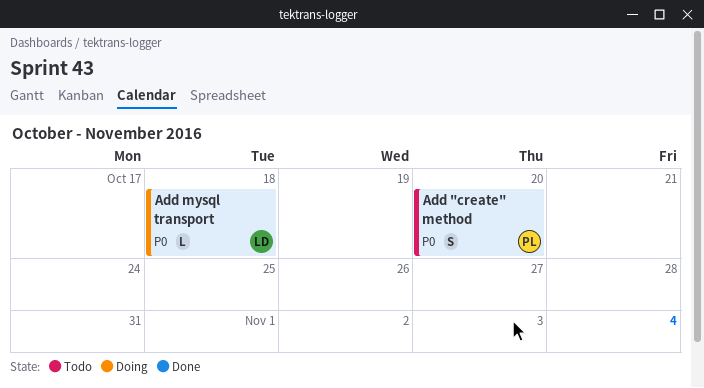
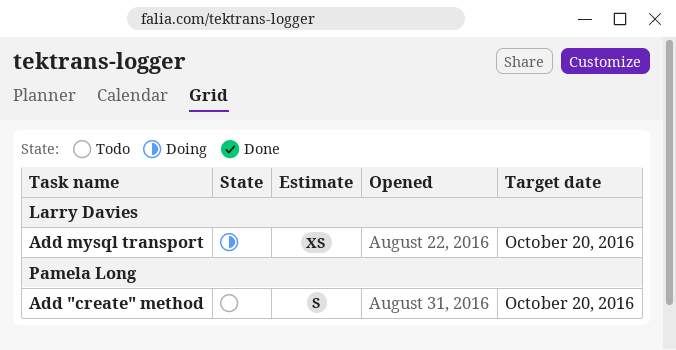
Add mysql transport, estimate: L -> XS
Add mysql transport, due: Oct 18 -> Oct 20

